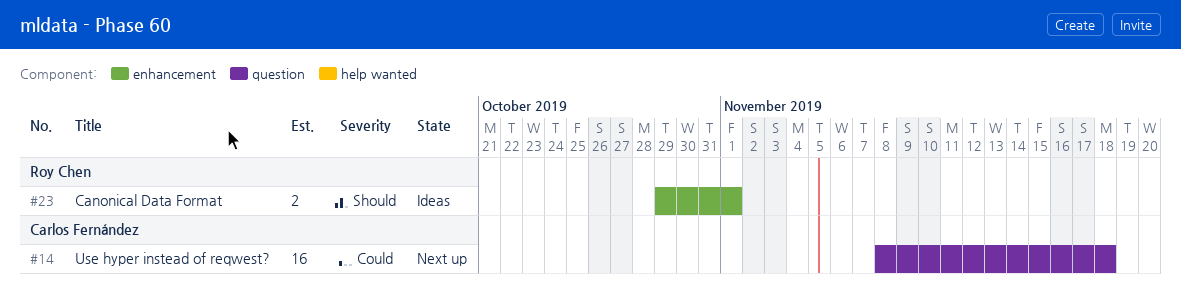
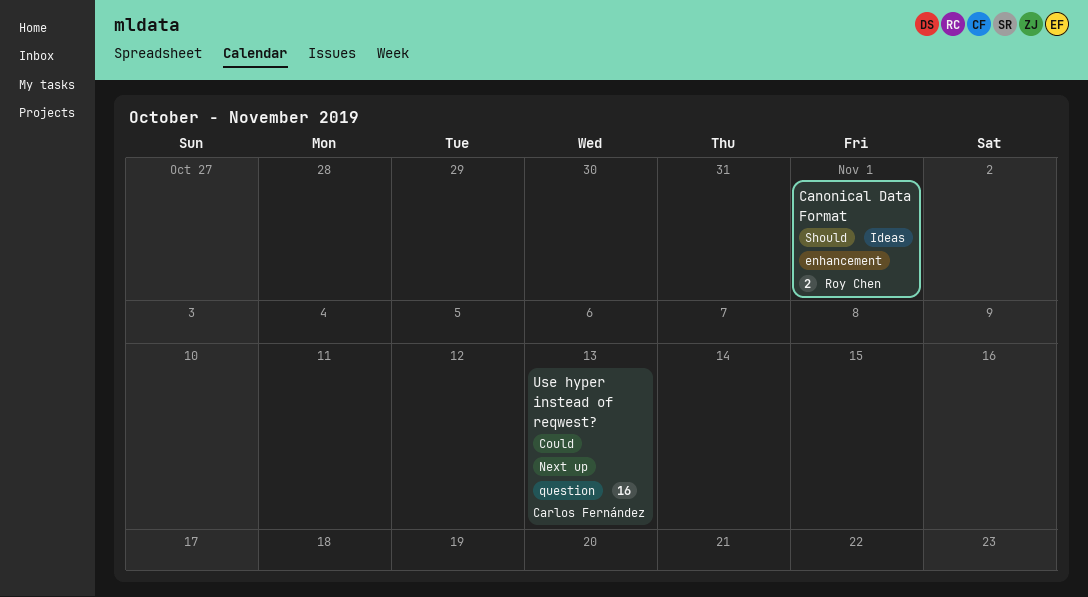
Use hyper instead of reqwest?, due: Nov 18 -> Nov 13

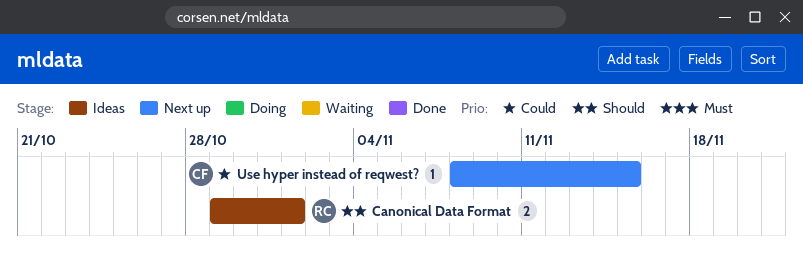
Use hyper instead of reqwest?, estimate: 16 -> 1
Use hyper instead of reqwest?, due: Nov 13 -> Nov 15

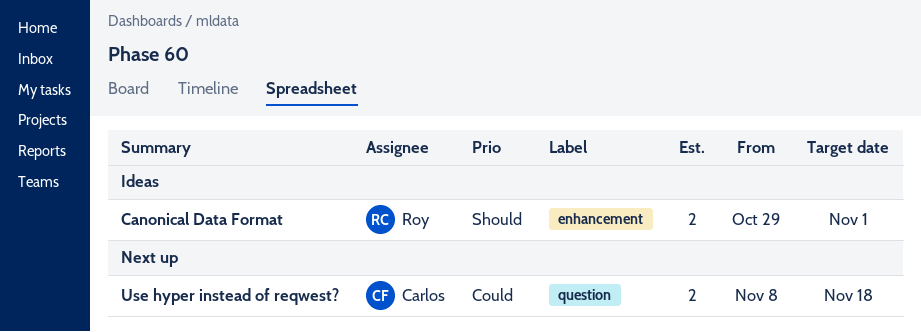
Use hyper instead of reqwest?, estimate: 1 -> 2
Use hyper instead of reqwest?, due: Nov 15 -> Nov 18

